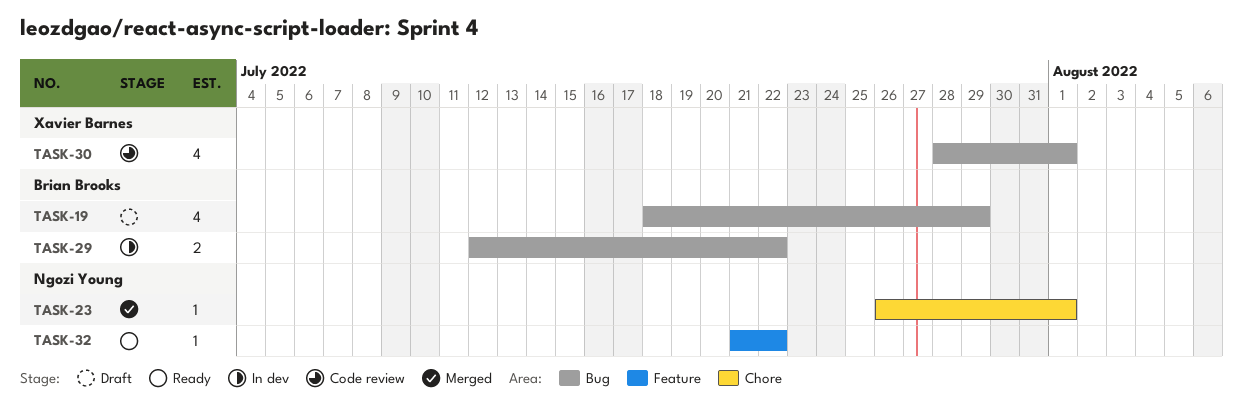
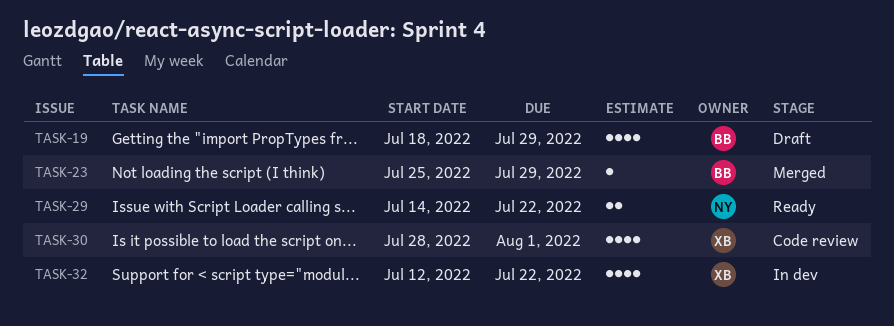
TASK-23, owner: Ngozi Young -> Brian Brooks
TASK-23, start: Jul 26 -> Jul 25
TASK-23, due: Aug 1 -> Jul 29
TASK-29, status: In dev -> Ready
TASK-29, owner: Brian Brooks -> Ngozi Young
TASK-29, start: Jul 12 -> Jul 14
TASK-32, status: Ready -> In dev
TASK-32, owner: Ngozi Young -> Xavier Barnes
TASK-32, estimate: 1 -> 4
TASK-32, start: Jul 21 -> Jul 12

